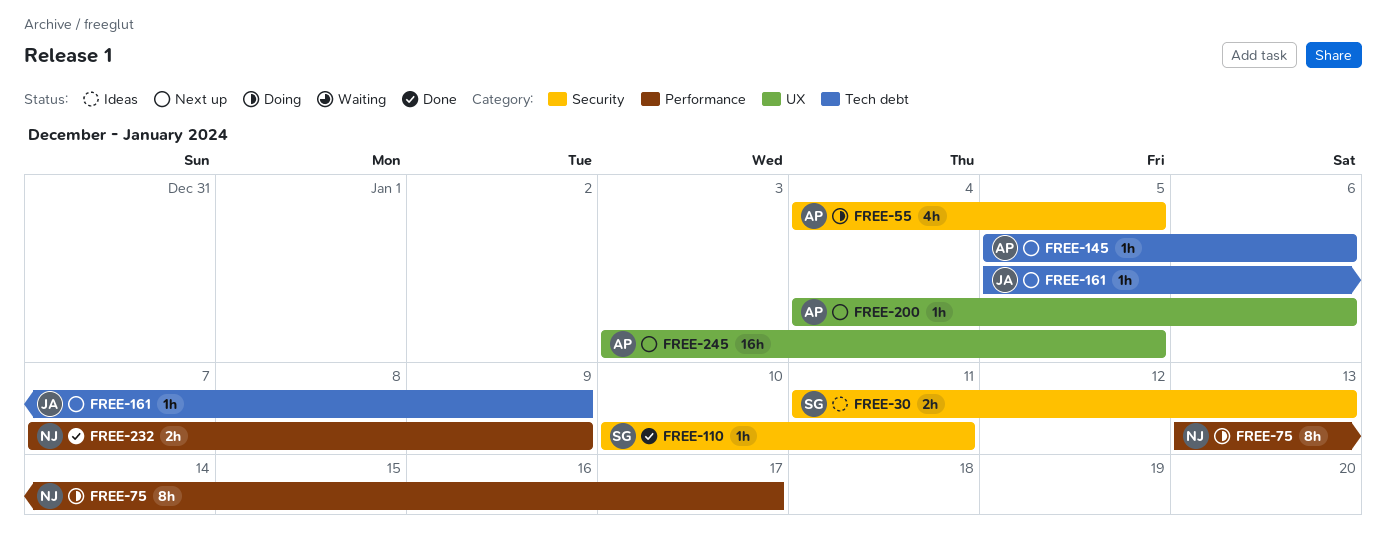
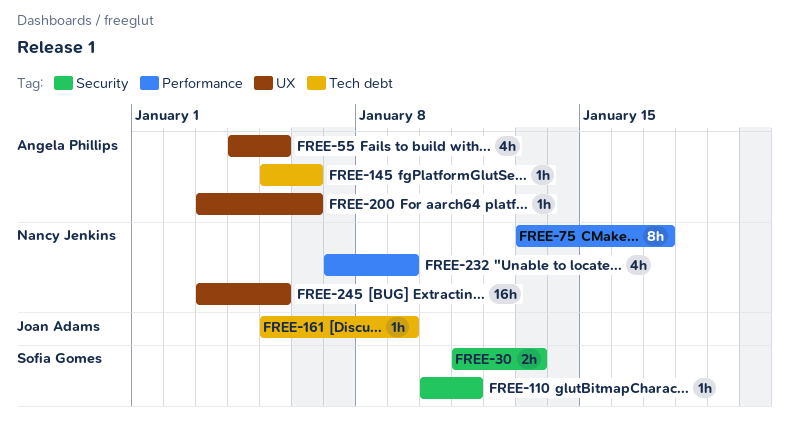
FREE-55, label: Security -> UX
FREE-200, start: Jan 4 -> Jan 3
FREE-232, estimate: 2h -> 4h
FREE-245, owner: Angela Phillips -> Nancy Jenkins

